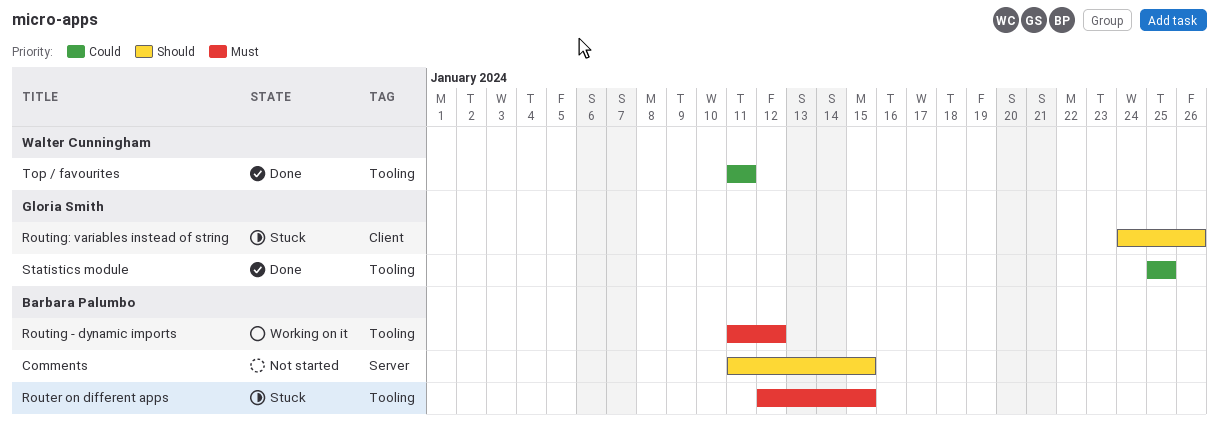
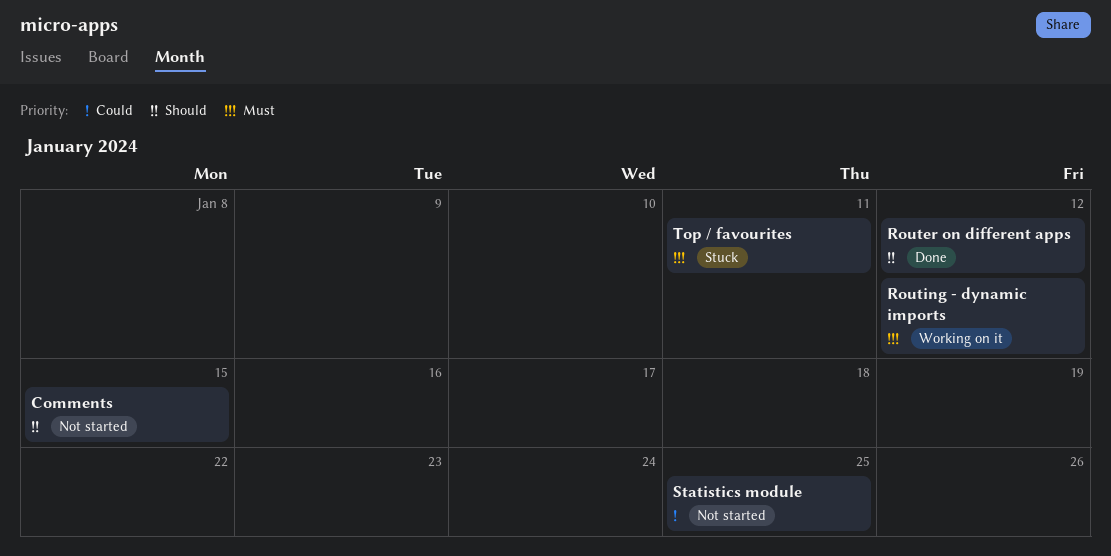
Router on different apps, status: Stuck -> Done
Router on different apps, priority: Must -> Should
Router on different apps, due: Jan 15 -> Jan 12
Routing: variables instead of string: present -> none
Statistics module, status: Done -> Not started
Top / favourites, status: Done -> Stuck
Top / favourites, priority: Could -> Must

